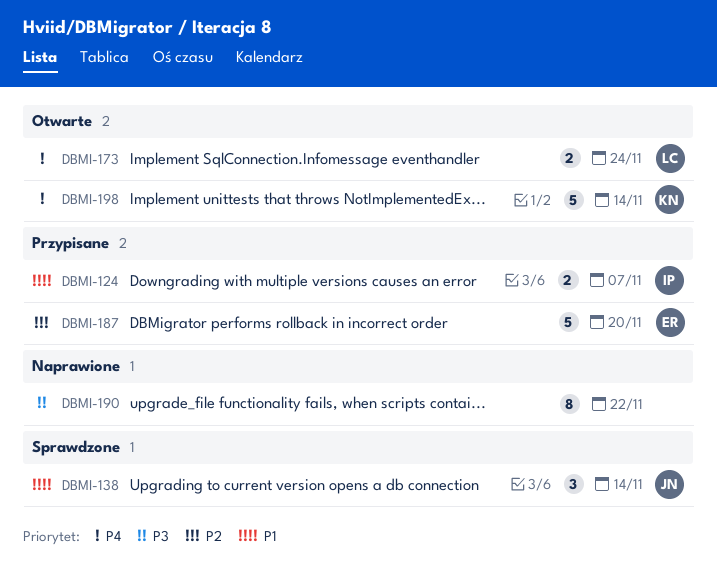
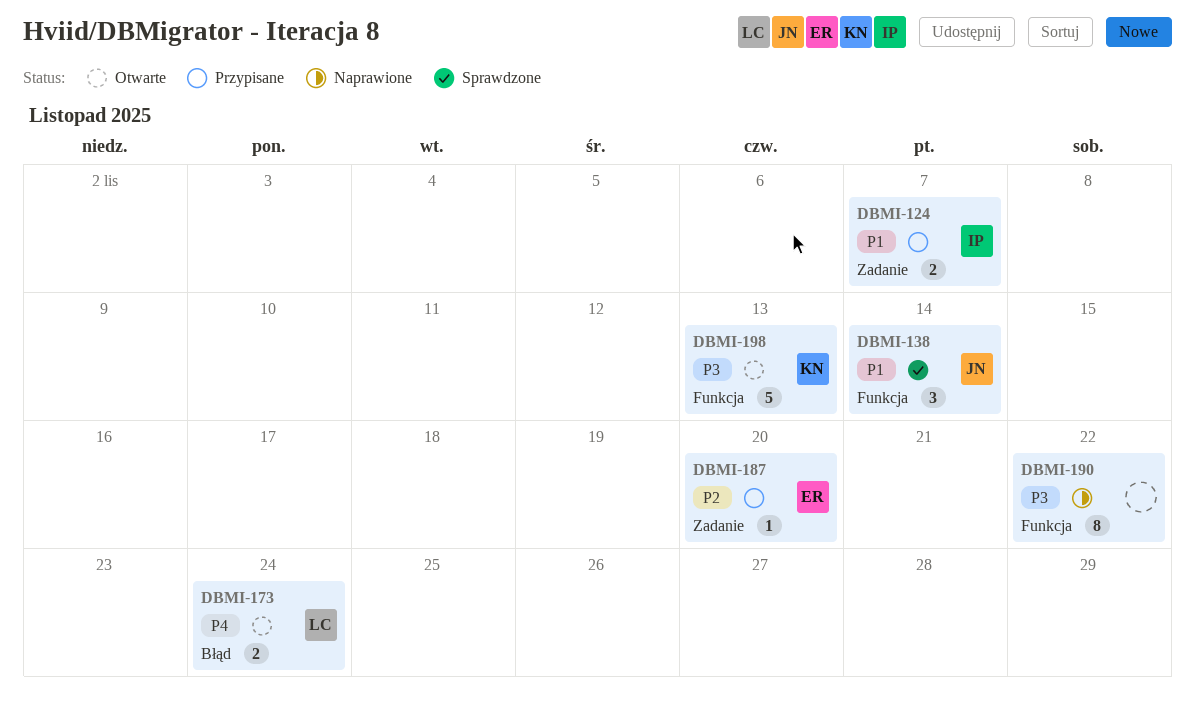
DBMI-187, estimate: 5 -> 1
DBMI-198, priority: P4 -> P3
DBMI-198, due: Nov 14 -> Nov 13

